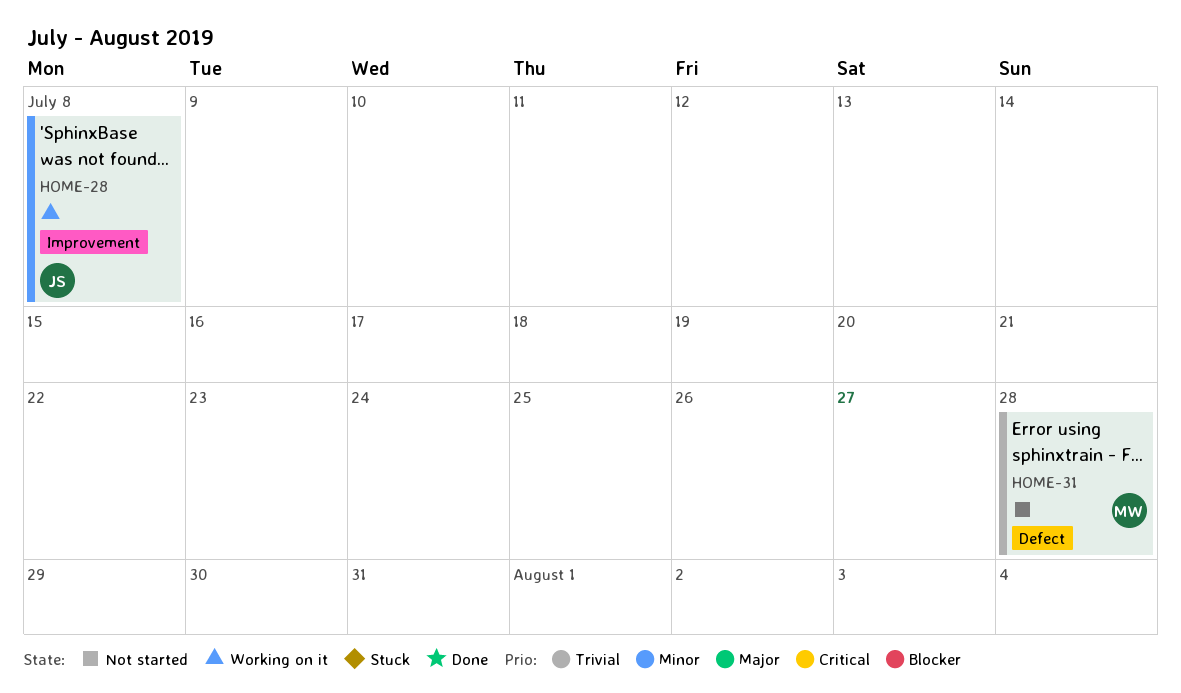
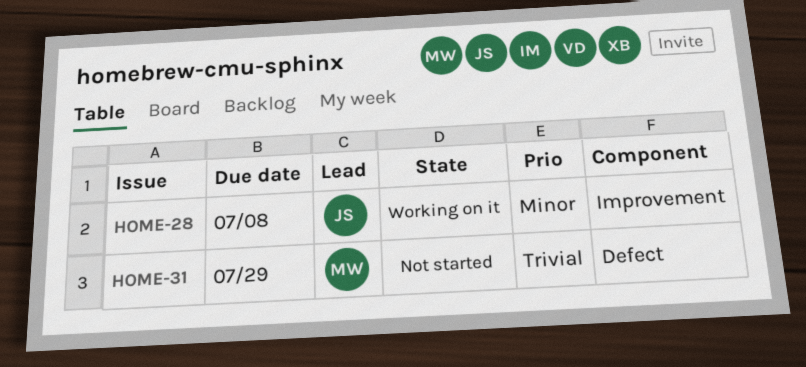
HOME-31, due: Jul 28 -> Jul 29

